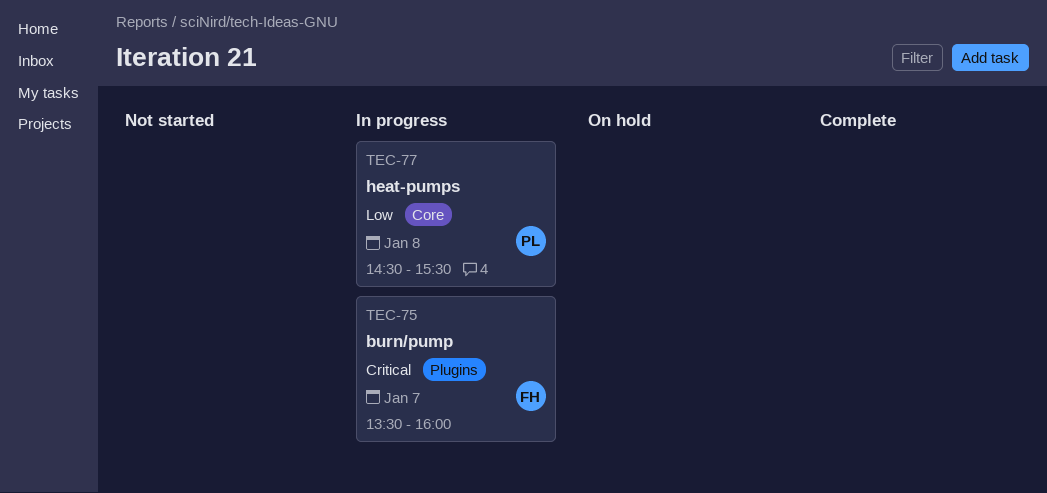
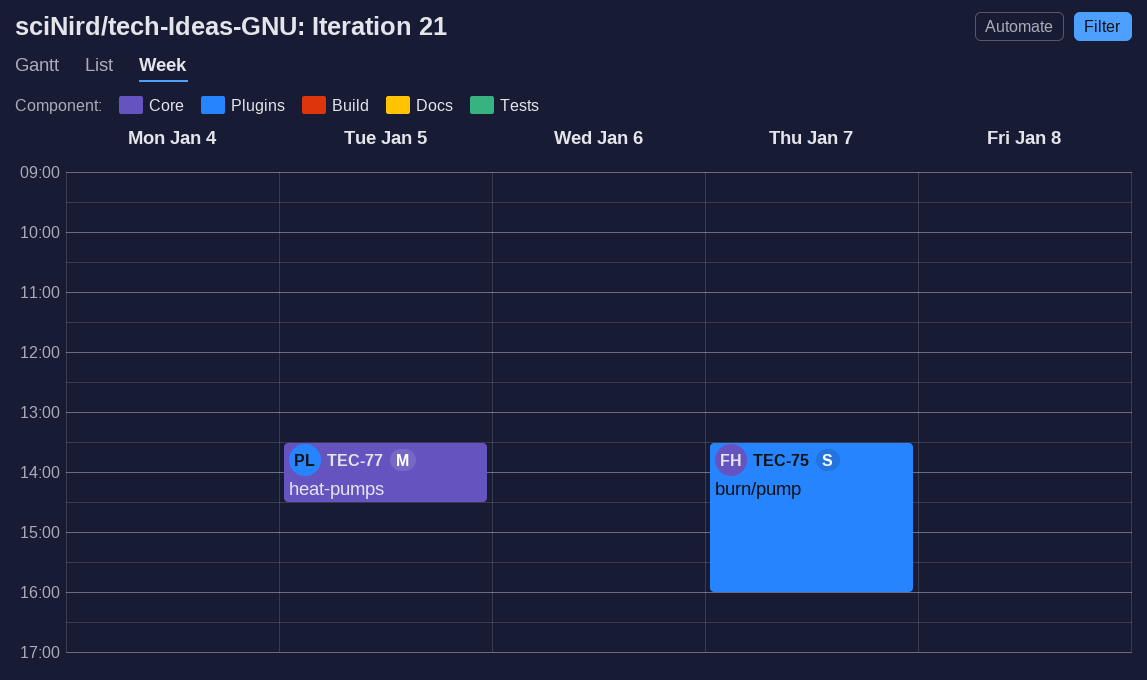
TEC-77, day: Jan 8 -> Jan 5
TEC-77, begins: 14:30 -> 13:30
TEC-77, ends: 15:30 -> 14:30

